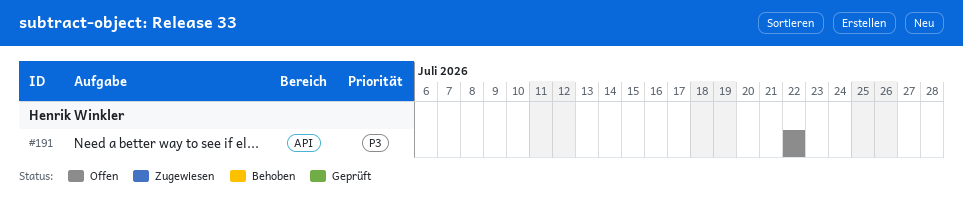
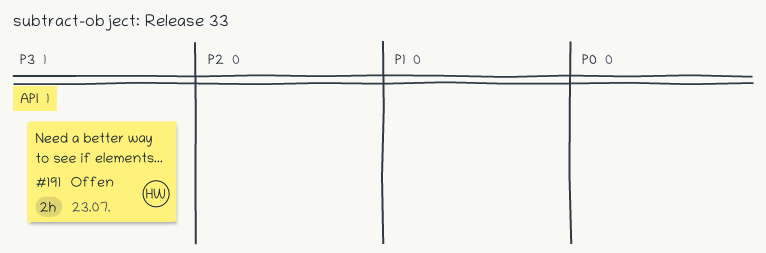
#191, due: Jul 22 -> Jul 23

